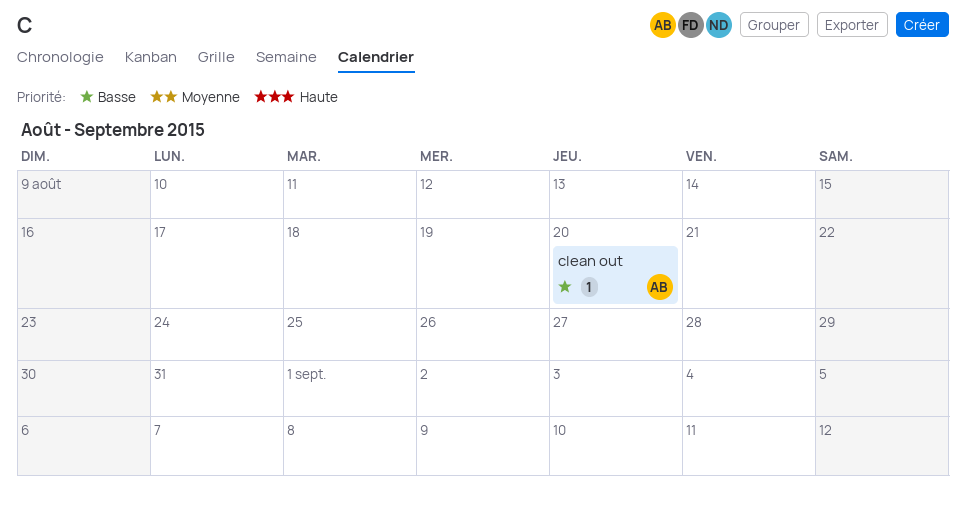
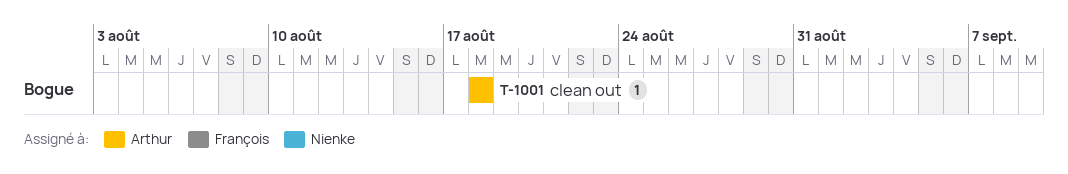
clean out, due: Aug 20 -> Aug 18

